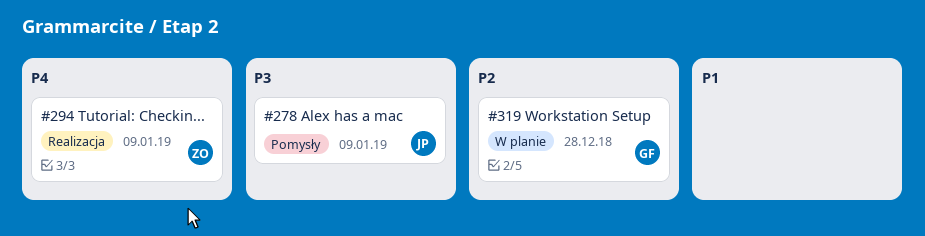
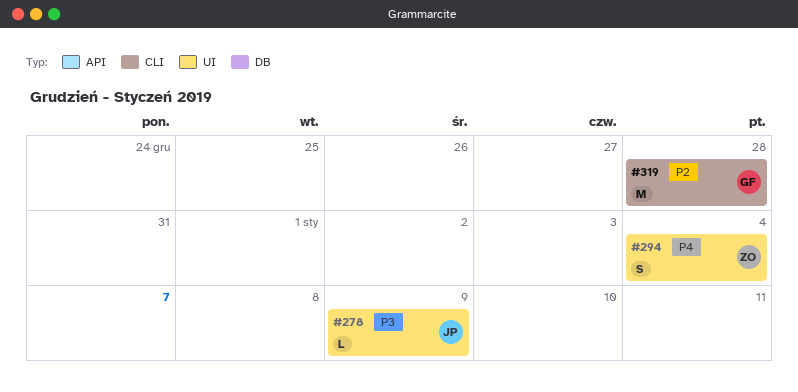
#294, due: Jan 9 -> Jan 4

